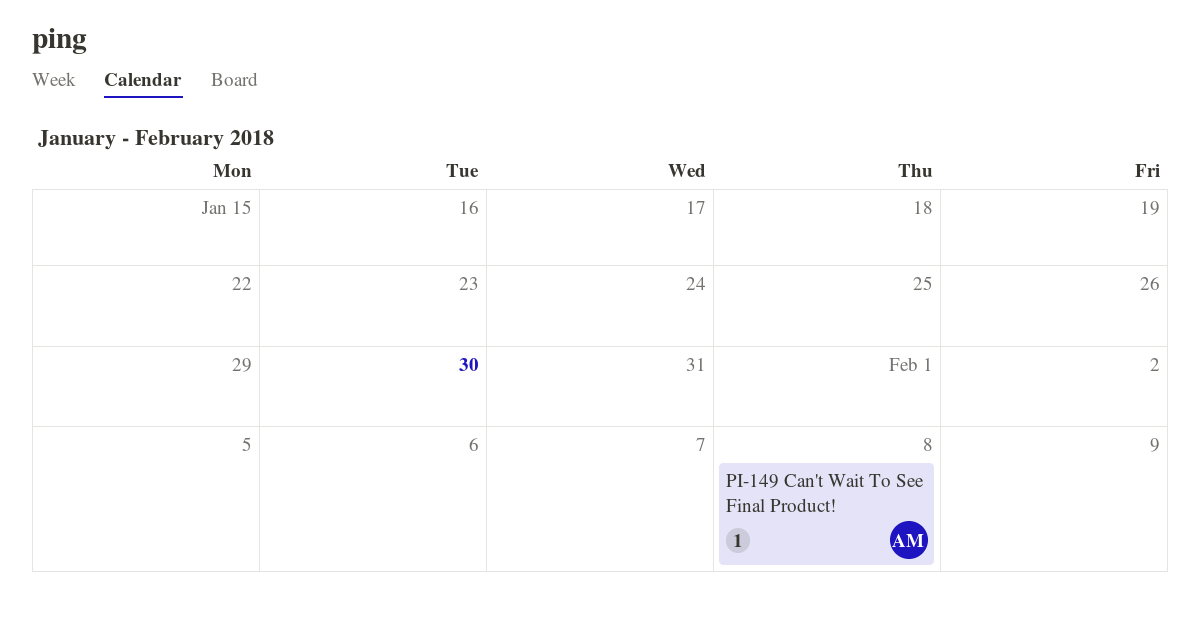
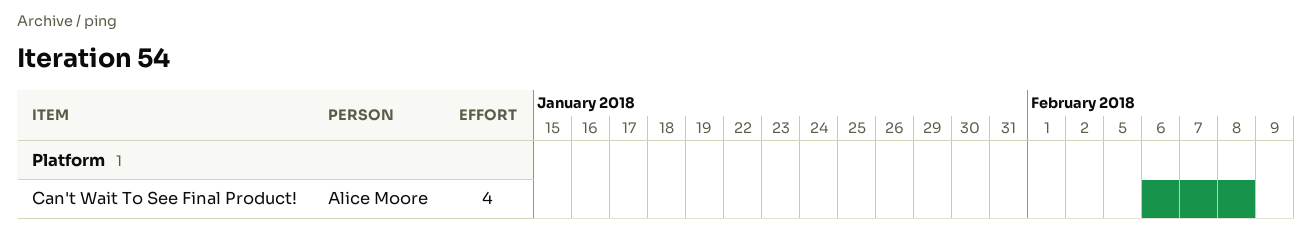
Can't Wait To See Final Product!, estimate: 1 -> 4

